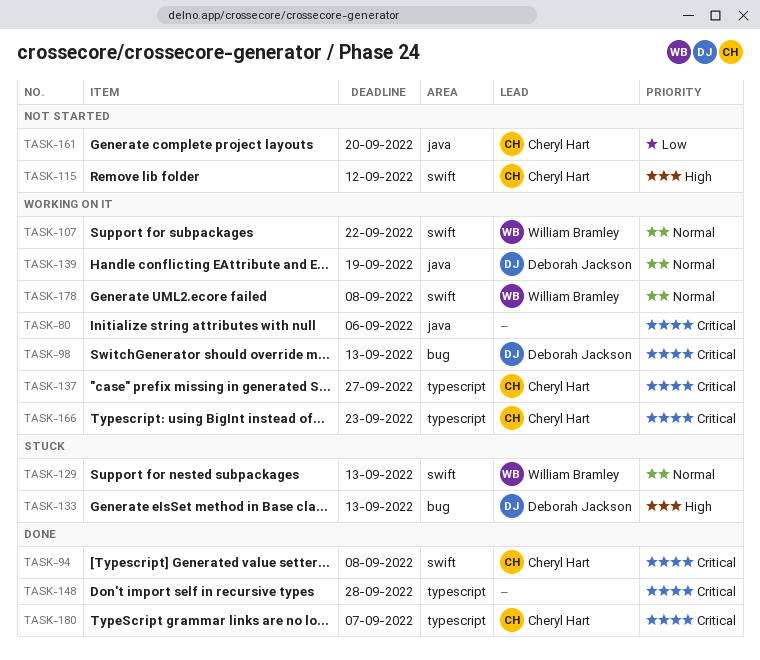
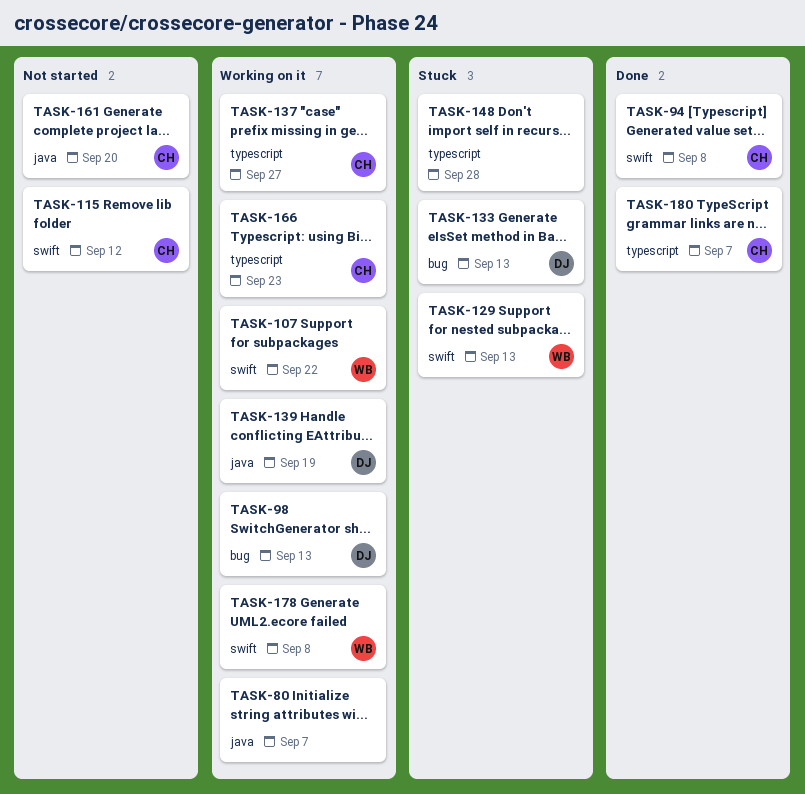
TASK-80, due: Sep 6 -> Sep 7
TASK-148, status: Done -> Stuck

